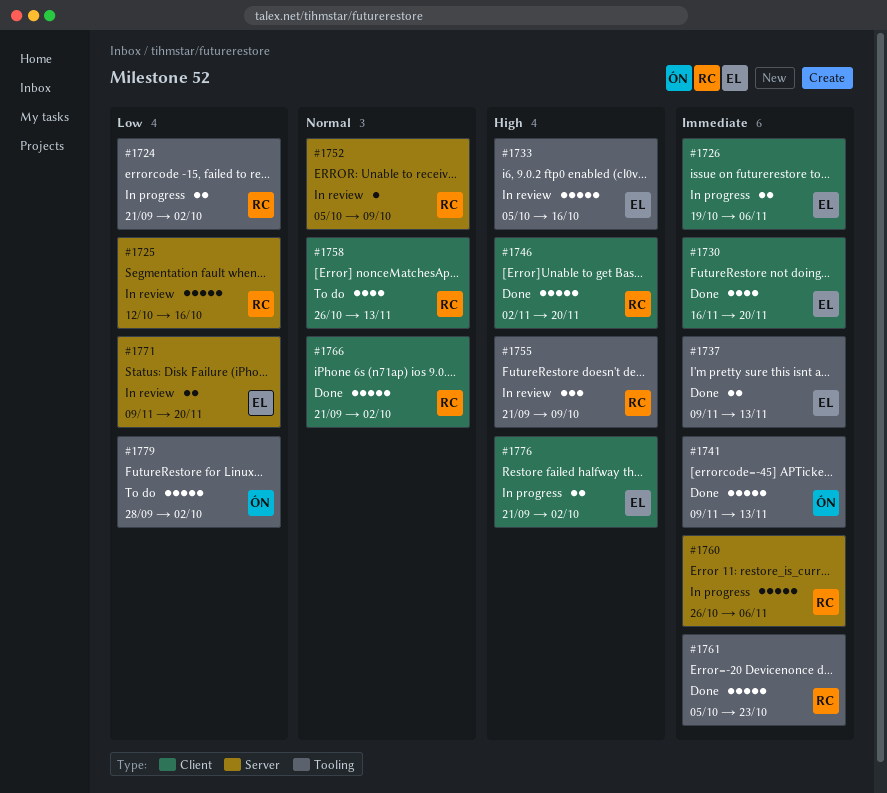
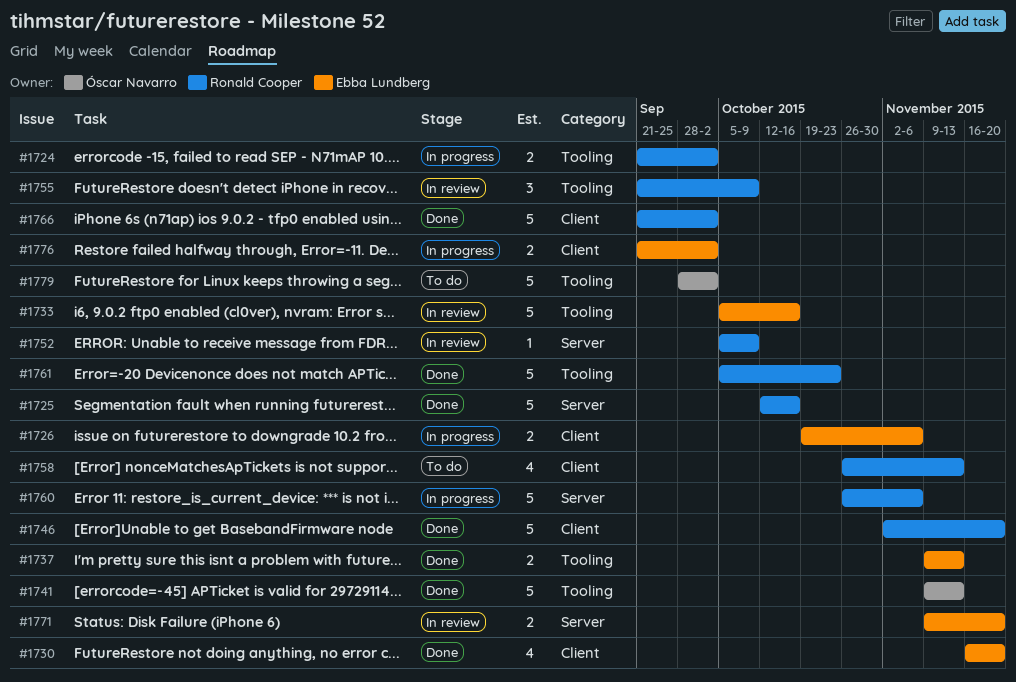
#1725, status: In review -> Done

